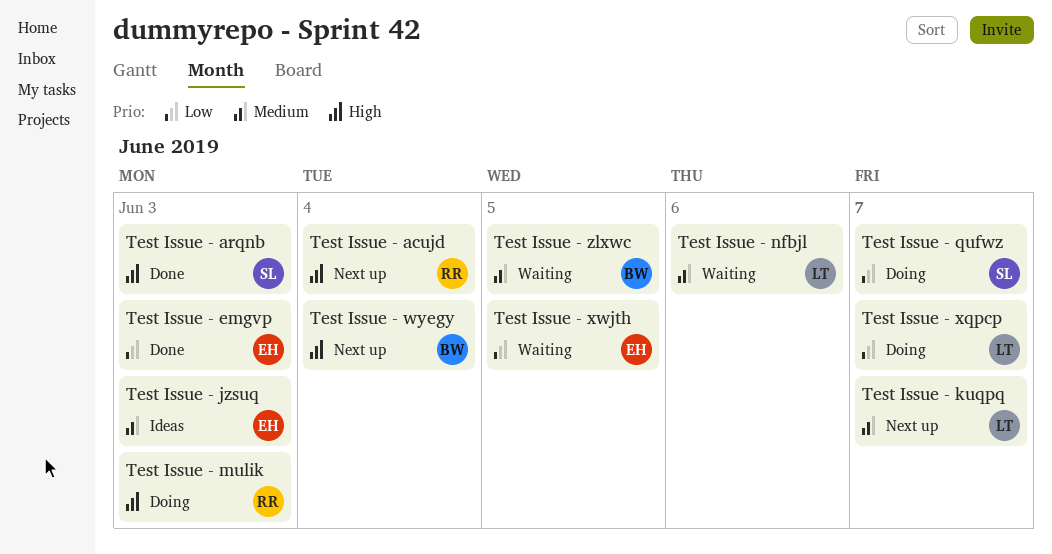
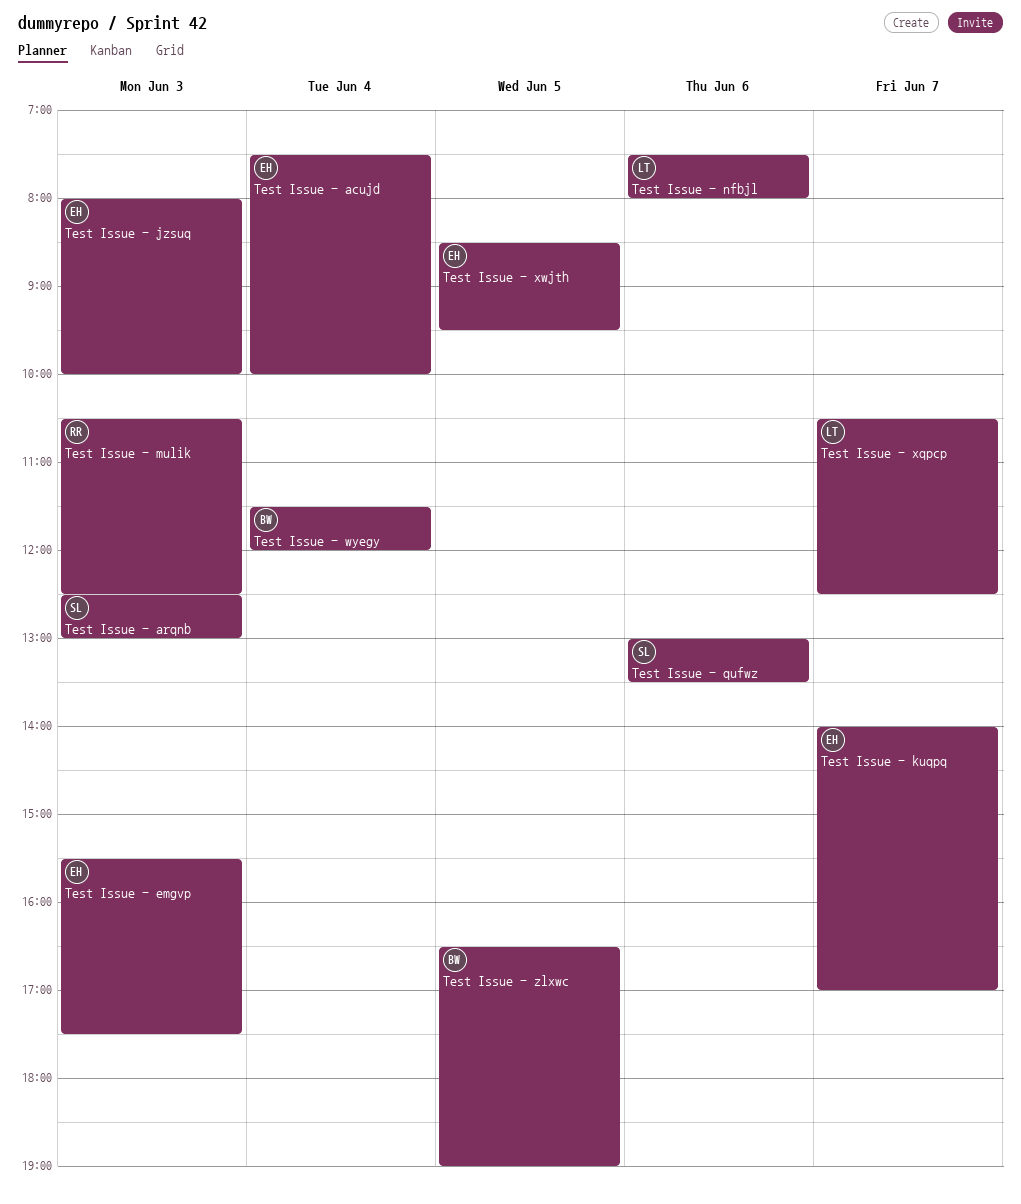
Test Issue - acujd, owner: RR -> EH
Test Issue - kuqpq, owner: LT -> EH
Test Issue - qufwz, day: Jun 7 -> Jun 6

